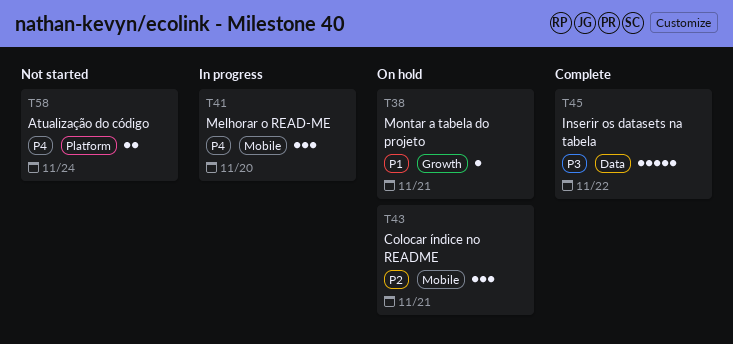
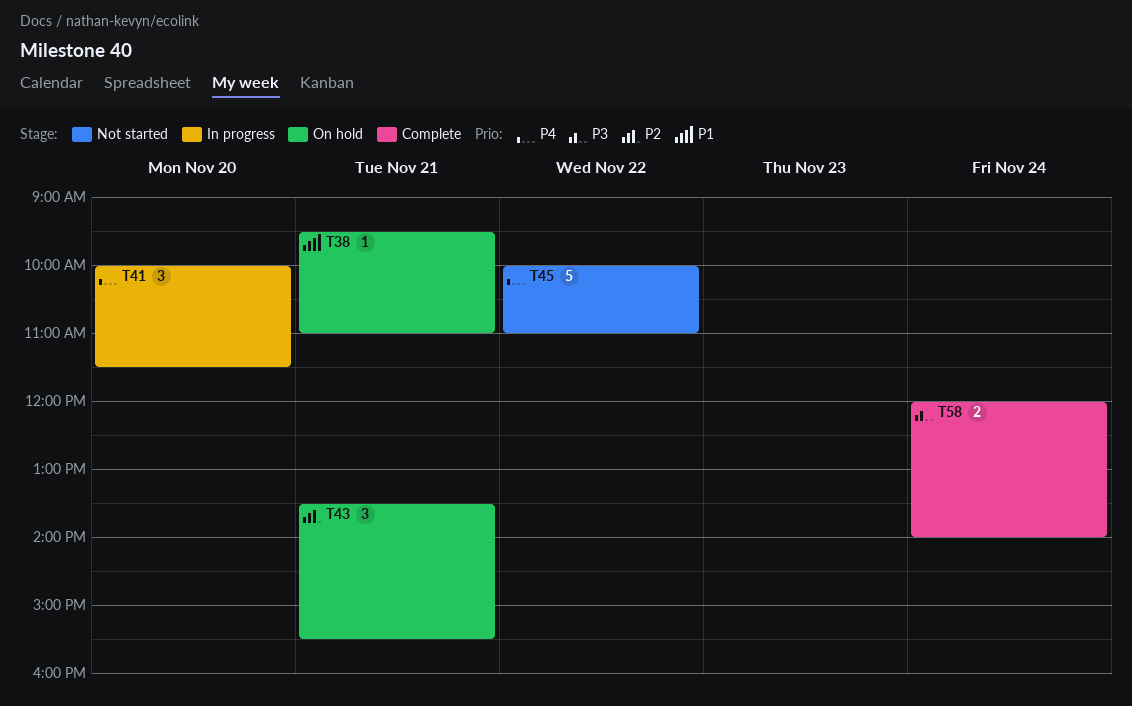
T45, status: Complete -> Not started
T45, priority: P3 -> P4
T58, status: Not started -> Complete
T58, priority: P4 -> P3

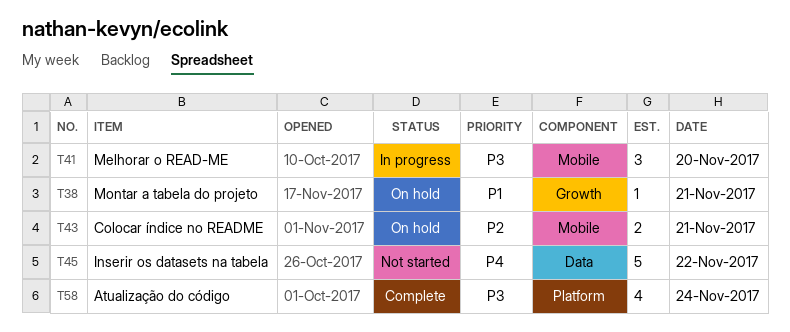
T41, priority: P4 -> P3
T43, estimate: 3 -> 2
T58, estimate: 2 -> 4

